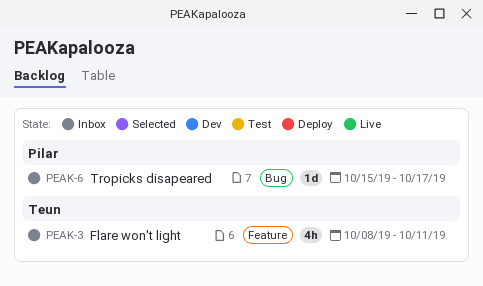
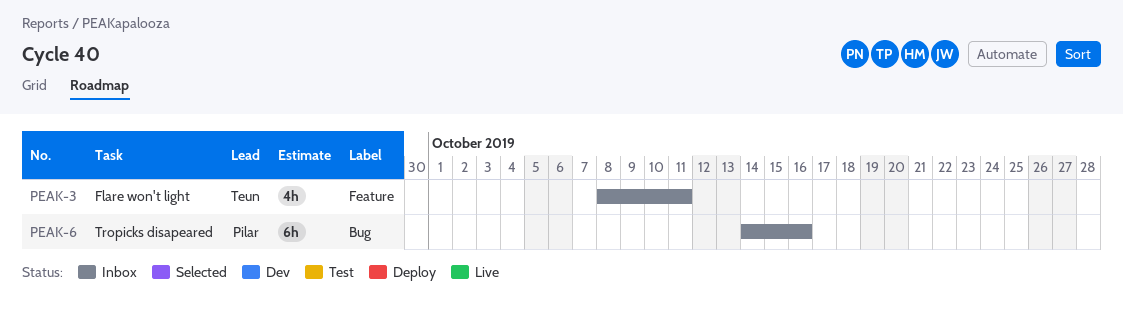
PEAK-6, estimate: 1d -> 6h
PEAK-6, start: Oct 15 -> Oct 14
PEAK-6, due: Oct 17 -> Oct 16

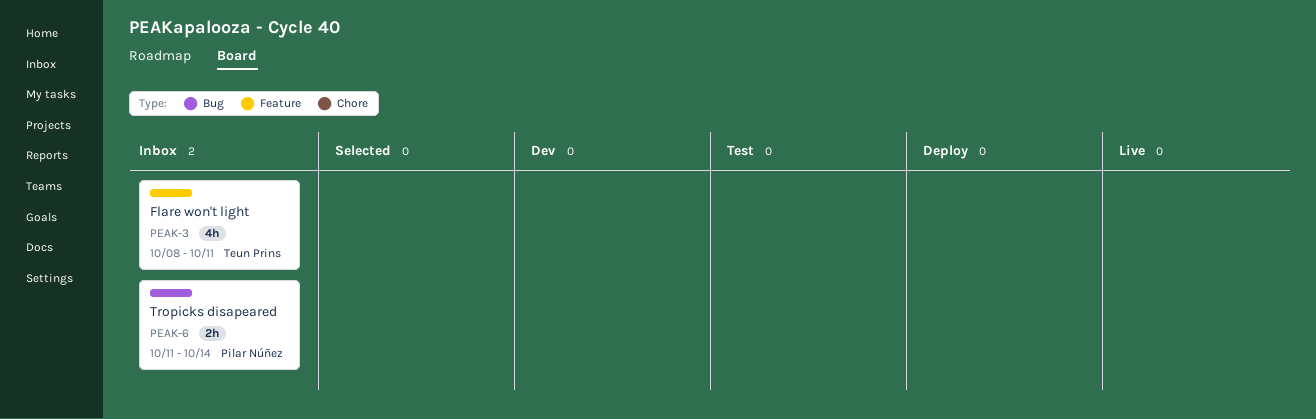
PEAK-6, estimate: 6h -> 2h
PEAK-6, start: Oct 14 -> Oct 11
PEAK-6, due: Oct 16 -> Oct 14

